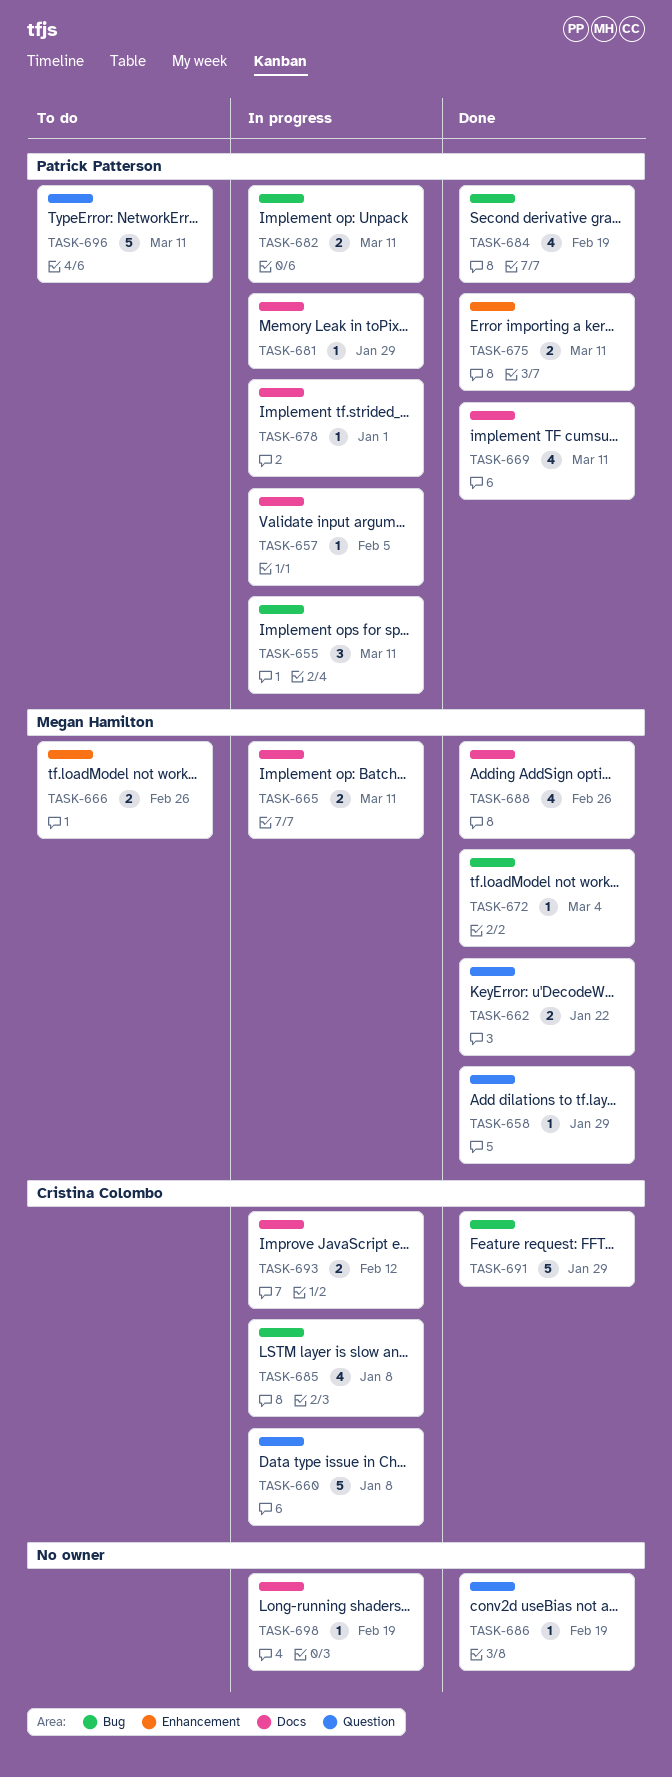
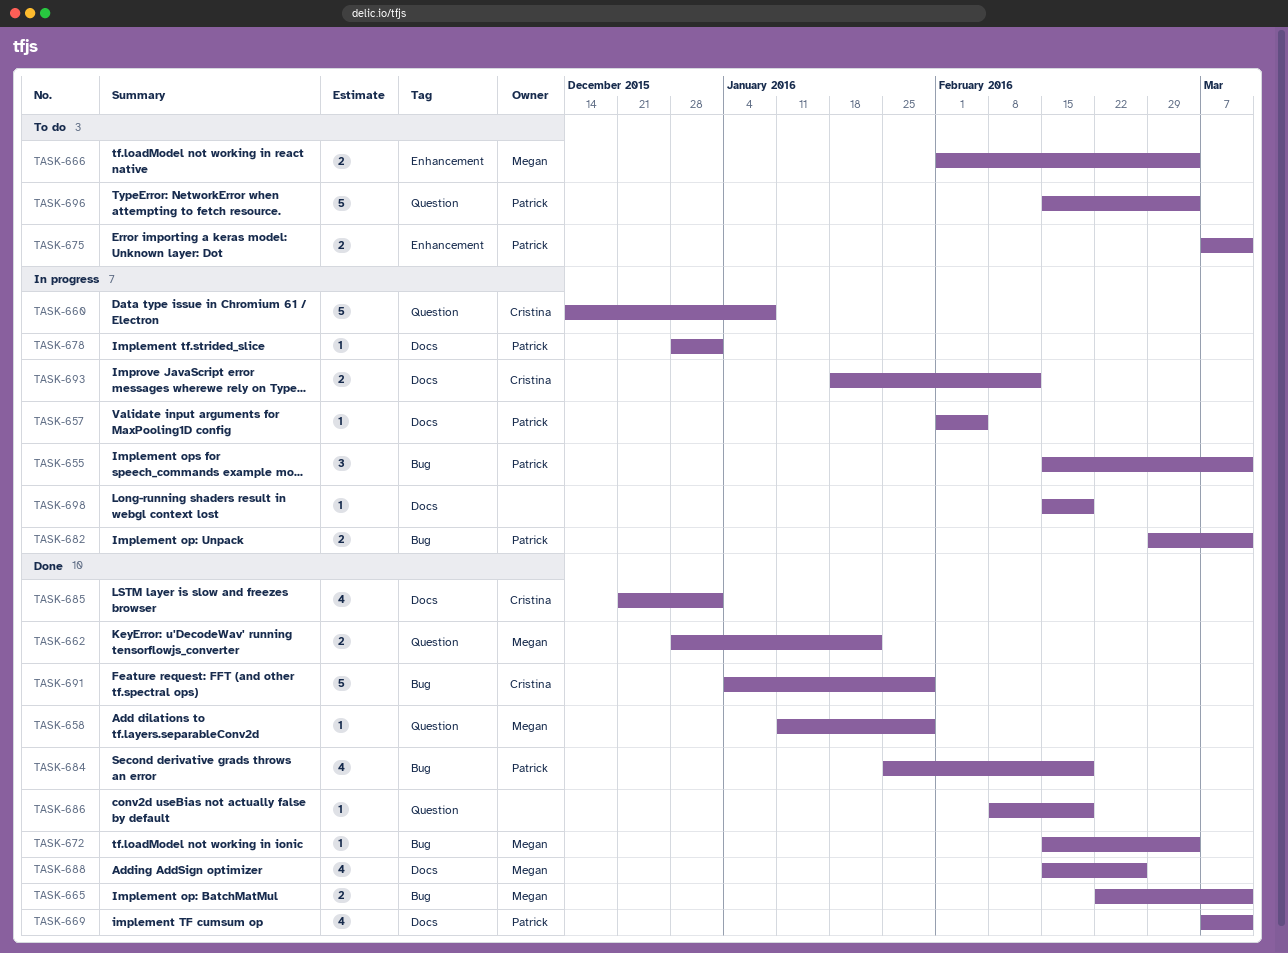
TASK-665, status: In progress -> Done
TASK-665, label: Docs -> Bug
TASK-666, due: Feb 26 -> Mar 4
TASK-675, status: Done -> To do
TASK-681: present -> none
TASK-685, status: In progress -> Done
TASK-685, label: Bug -> Docs
TASK-685, due: Jan 8 -> Jan 1
TASK-696, due: Mar 11 -> Mar 4

